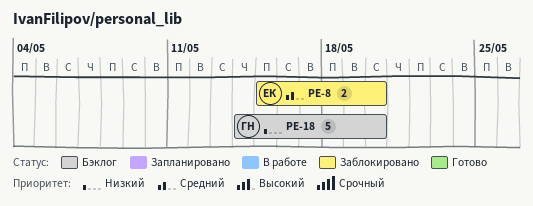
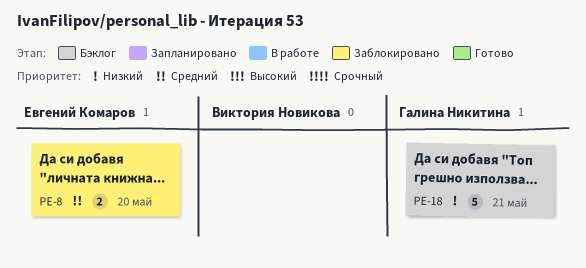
PE-18, due: May 20 -> May 21

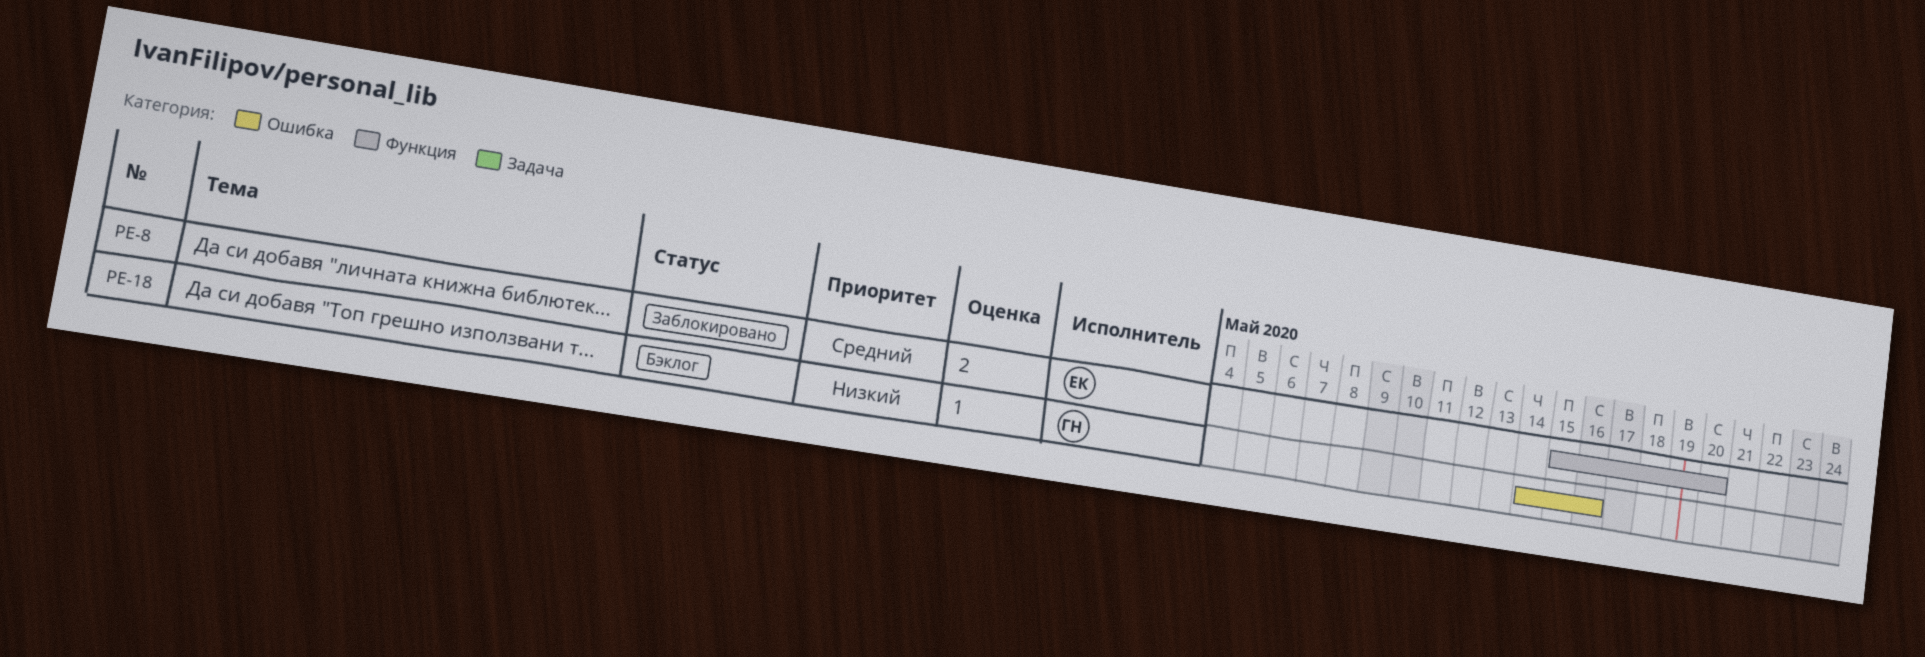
PE-18, estimate: 5 -> 1
PE-18, due: May 21 -> May 16

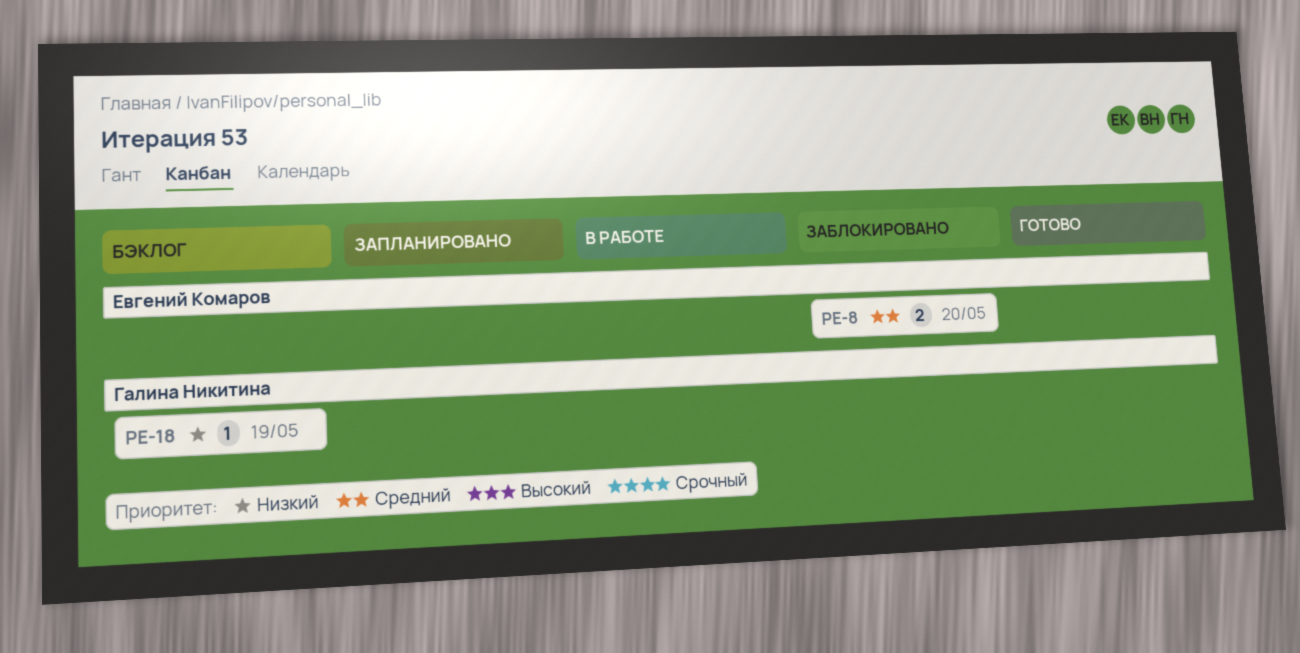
PE-18, due: May 16 -> May 19

